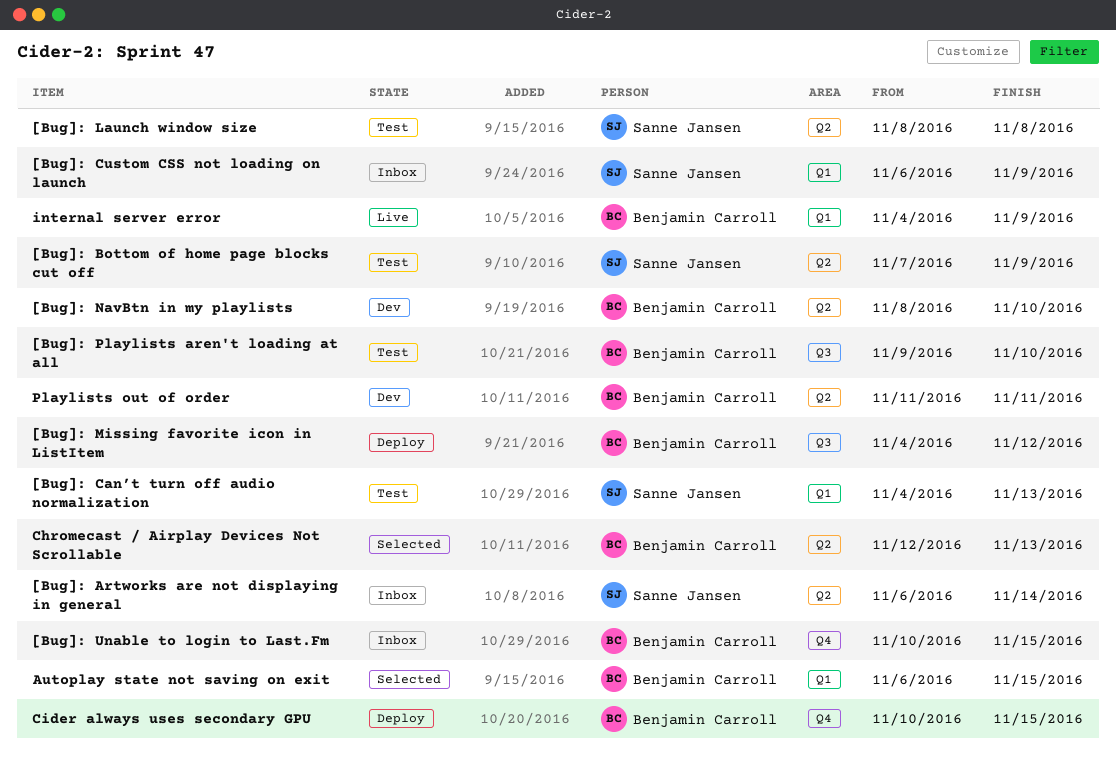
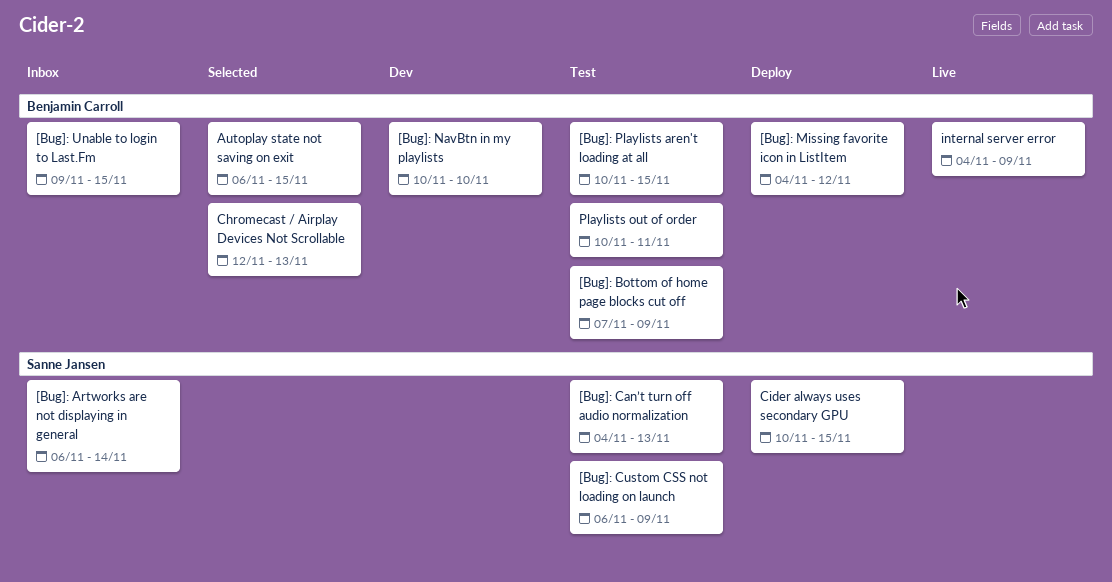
[Bug]: Bottom of home page blocks cut off, owner: Sanne Jansen -> Benjamin Carroll
[Bug]: Custom CSS not loading on launch, status: Inbox -> Test
[Bug]: Launch window size: present -> none
[Bug]: NavBtn in my playlists, start: Nov 8 -> Nov 10
[Bug]: Playlists aren't loading at all, start: Nov 9 -> Nov 10
[Bug]: Playlists aren't loading at all, due: Nov 10 -> Nov 15
[Bug]: Unable to login to Last.Fm, start: Nov 10 -> Nov 9
Cider always uses secondary GPU, owner: Benjamin Carroll -> Sanne Jansen
Playlists out of order, status: Dev -> Test
Playlists out of order, start: Nov 11 -> Nov 10

